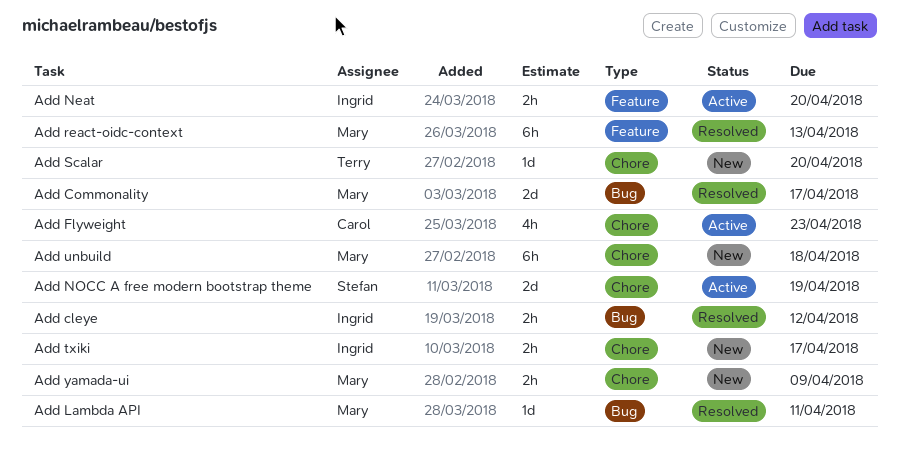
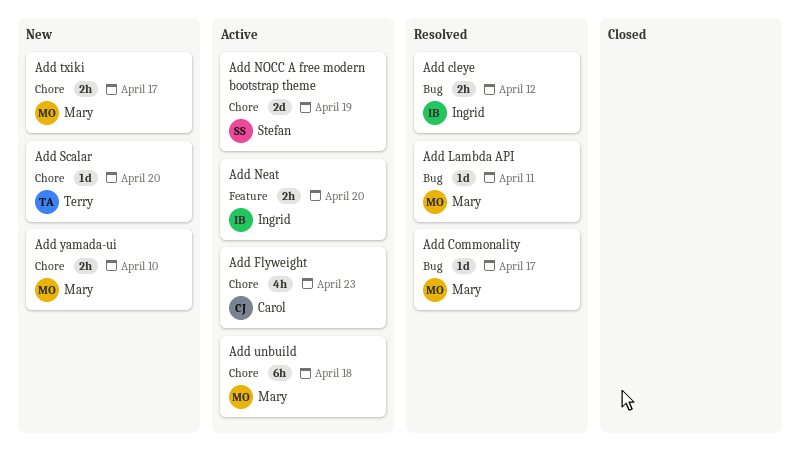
Add Commonality, estimate: 2d -> 1d
Add react-oidc-context: present -> none
Add txiki, owner: Ingrid -> Mary
Add unbuild, status: New -> Active
Add yamada-ui, due: Apr 9 -> Apr 10

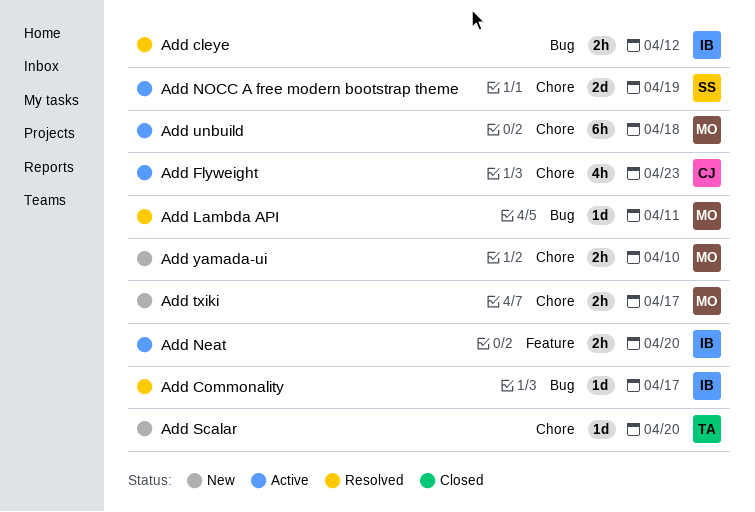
Add Commonality, owner: Mary -> Ingrid

